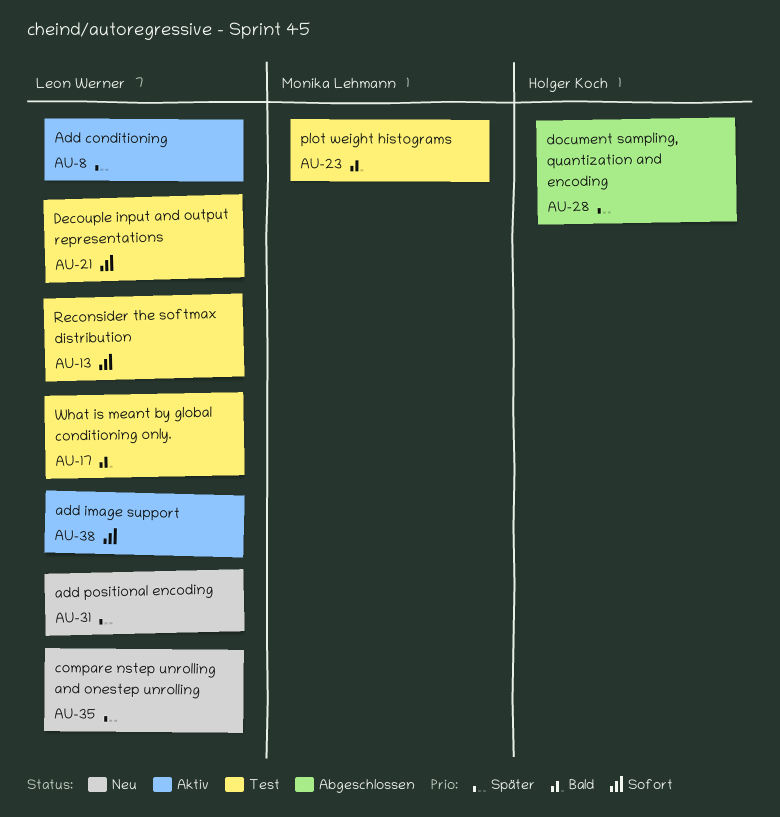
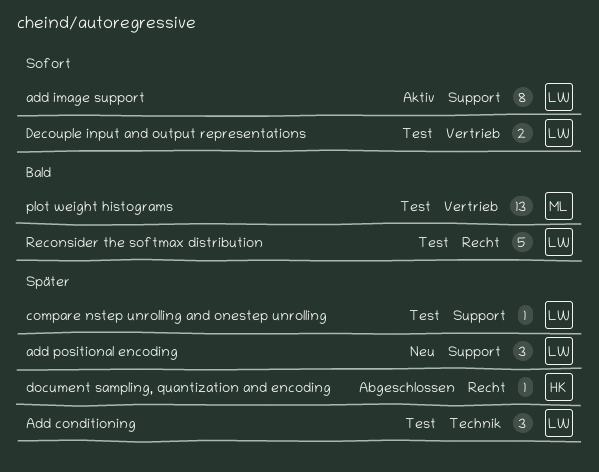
Add conditioning, status: Aktiv -> Test
compare nstep unrolling and onestep unrolling, status: Neu -> Test
Reconsider the softmax distribution, priority: Sofort -> Bald
What is meant by global conditioning only.: present -> none

